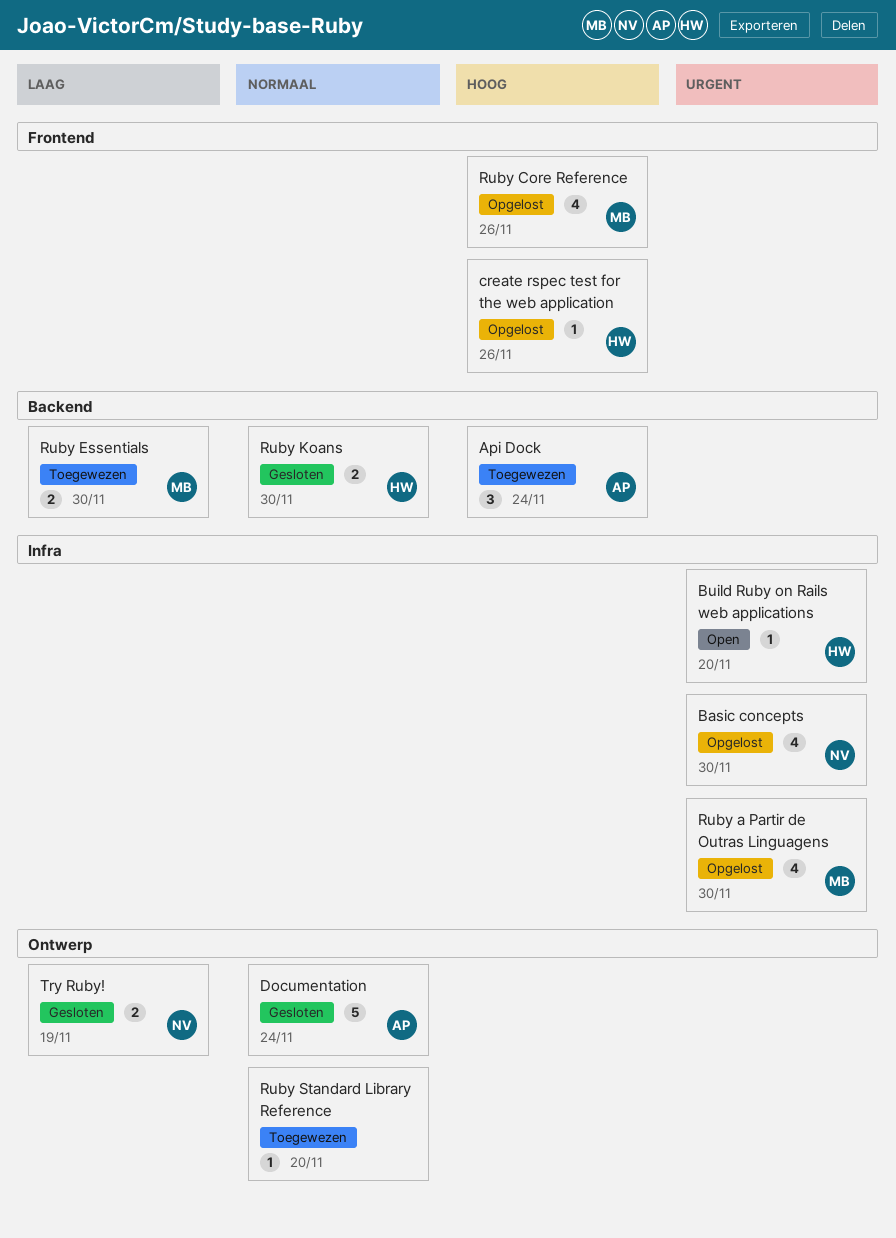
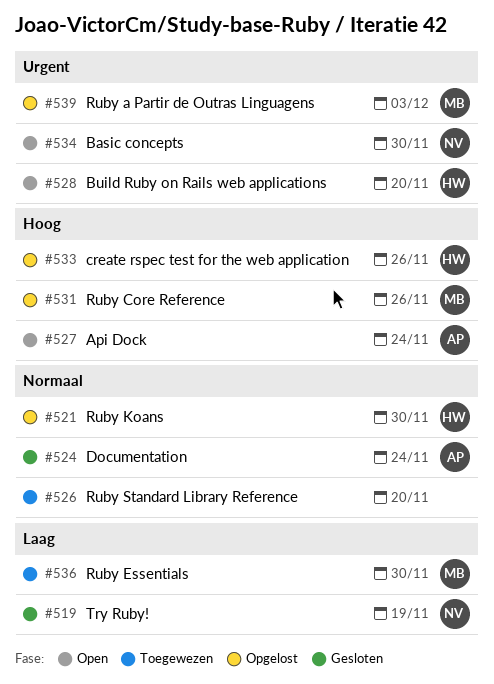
Api Dock, status: Toegewezen -> Open
Basic concepts, status: Opgelost -> Open
Ruby a Partir de Outras Linguagens, due: Nov 30 -> Dec 3
Ruby Koans, status: Gesloten -> Opgelost

